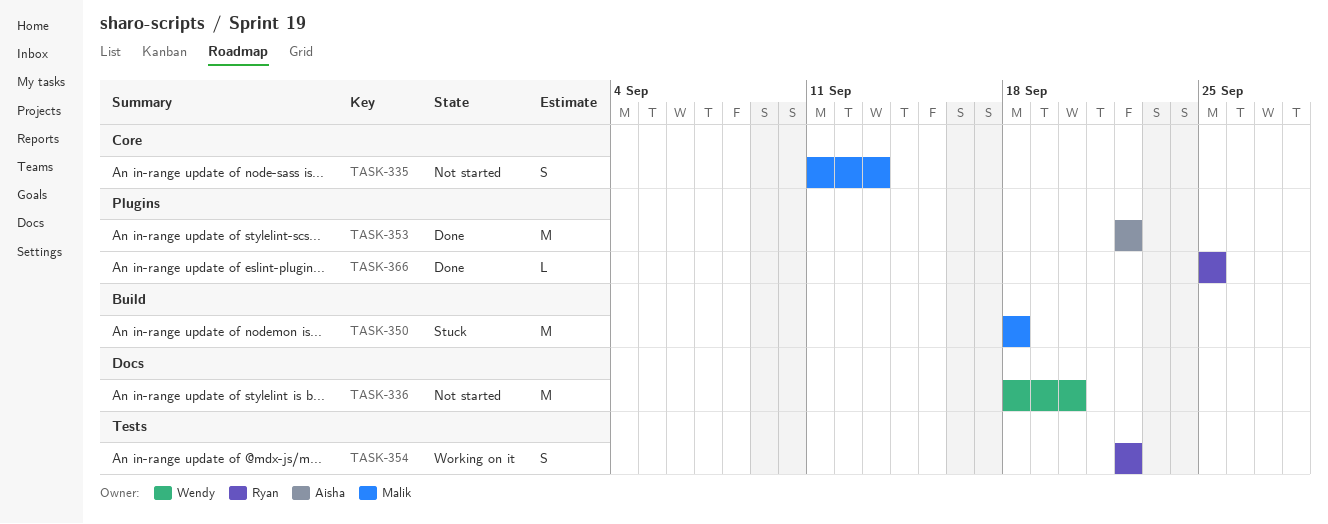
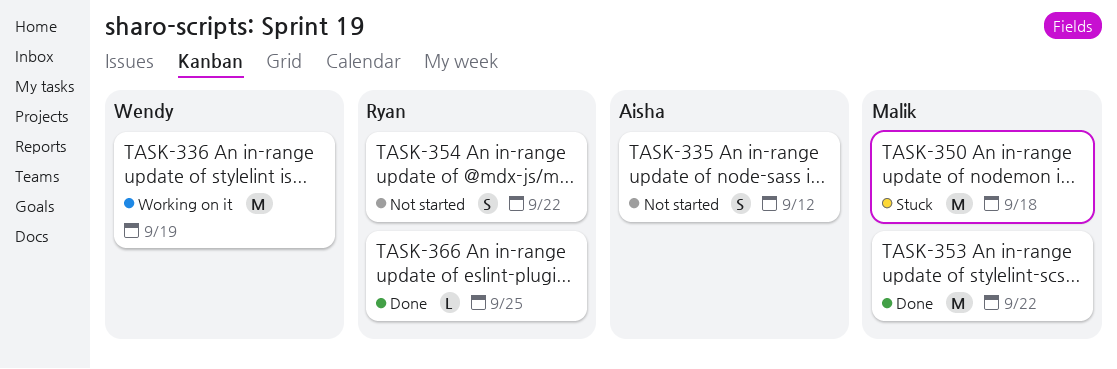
TASK-335, owner: Malik -> Aisha
TASK-335, due: Sep 13 -> Sep 12
TASK-336, status: Not started -> Working on it
TASK-336, due: Sep 20 -> Sep 19
TASK-353, owner: Aisha -> Malik
TASK-354, status: Working on it -> Not started

